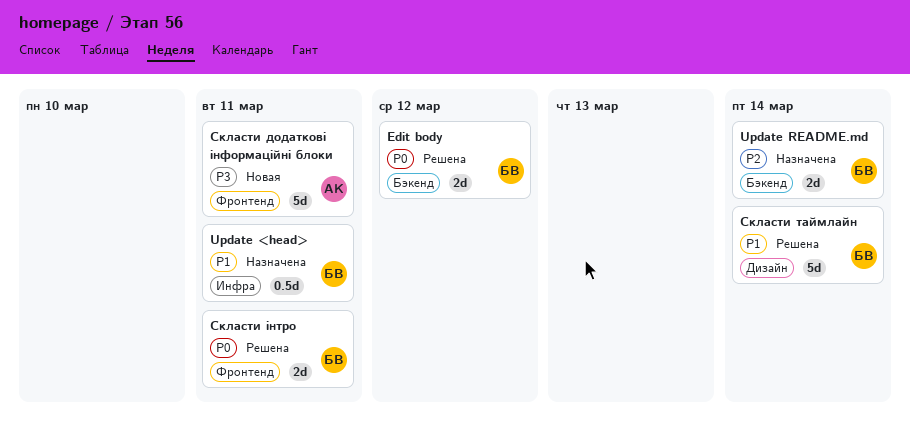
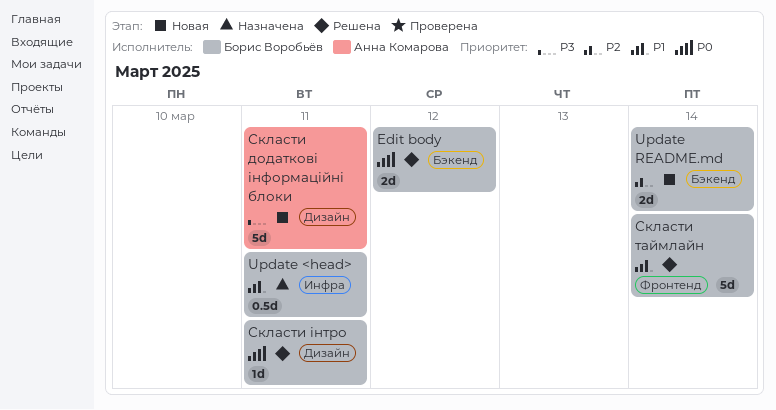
Update README.md, status: Назначена -> Новая
Скласти додаткові інформаційні блоки, label: Фронтенд -> Дизайн
Скласти таймлайн, label: Дизайн -> Фронтенд
Скласти інтро, label: Фронтенд -> Дизайн
Скласти інтро, estimate: 2d -> 1d

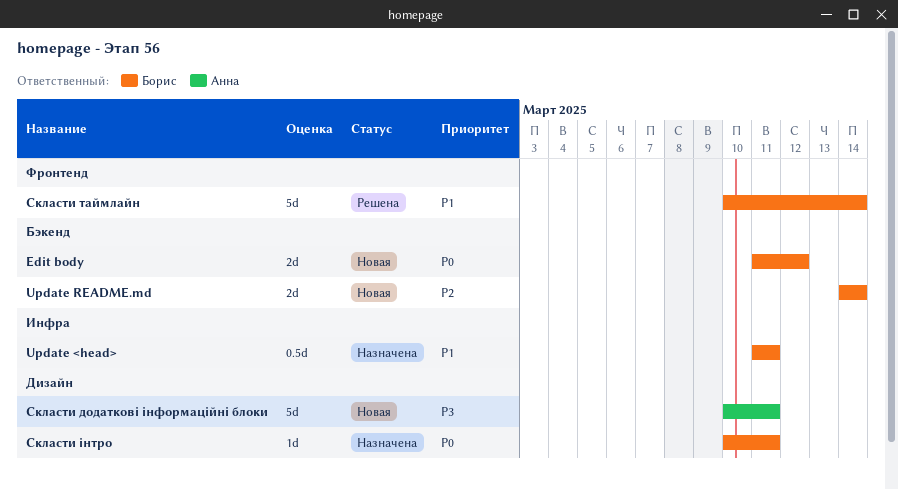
Edit body, status: Решена -> Новая
Скласти інтро, status: Решена -> Назначена

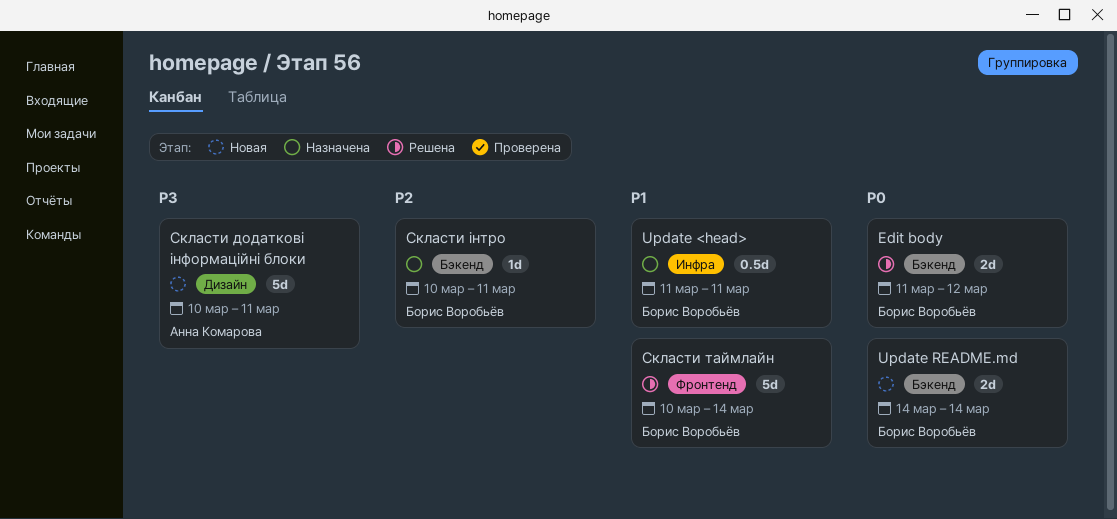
Edit body, status: Новая -> Решена
Update README.md, priority: P2 -> P0
Скласти інтро, priority: P0 -> P2
Скласти інтро, label: Дизайн -> Бэкенд

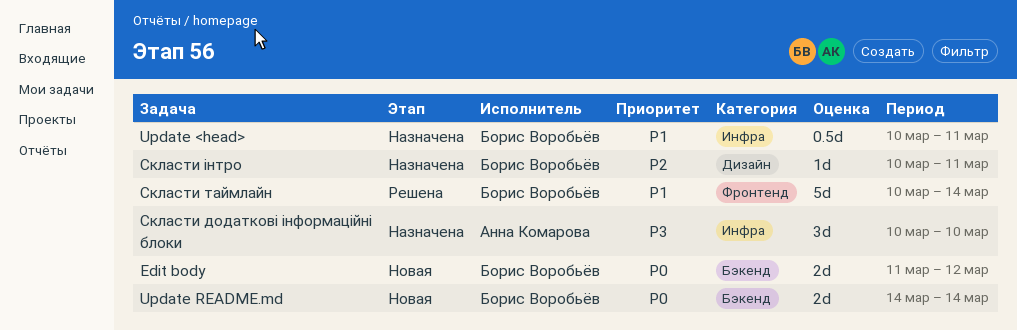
Edit body, status: Решена -> Новая
Update <head>, start: Mar 11 -> Mar 10
Скласти додаткові інформаційні блоки, status: Новая -> Назначена
Скласти додаткові інформаційні блоки, label: Дизайн -> Инфра
Скласти додаткові інформаційні блоки, estimate: 5d -> 3d
Скласти додаткові інформаційні блоки, due: Mar 11 -> Mar 10
Скласти інтро, label: Бэкенд -> Дизайн

